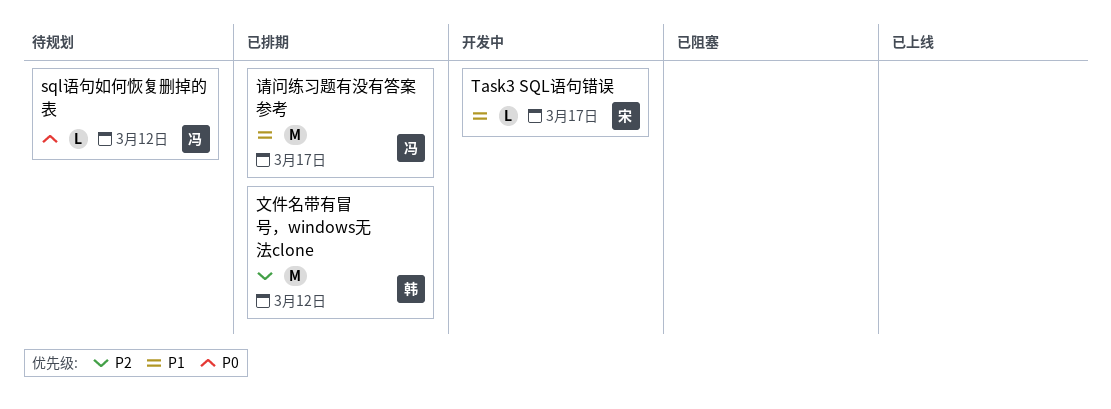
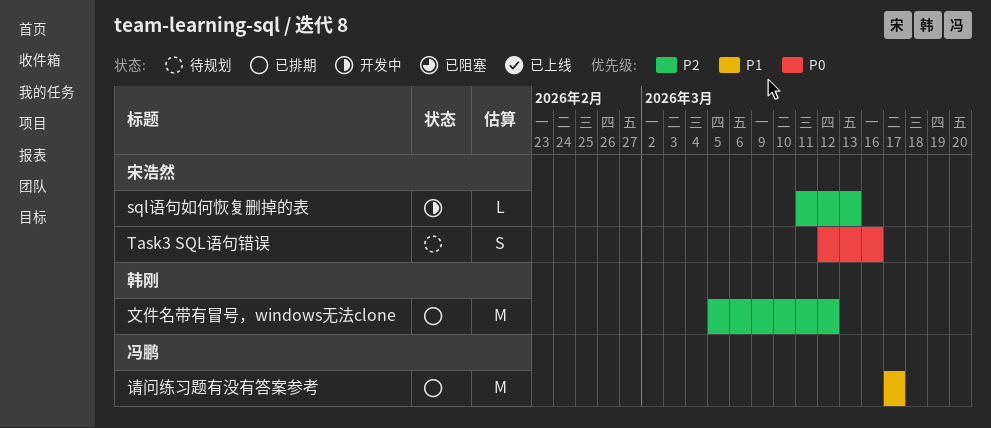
sql语句如何恢复删掉的表, status: 待规划 -> 开发中
sql语句如何恢复删掉的表, owner: 冯鹏 -> 宋浩然
sql语句如何恢复删掉的表, priority: P0 -> P2
sql语句如何恢复删掉的表, due: Mar 12 -> Mar 13
Task3 SQL语句错误, status: 开发中 -> 待规划
Task3 SQL语句错误, priority: P1 -> P0
Task3 SQL语句错误, estimate: L -> S
Task3 SQL语句错误, due: Mar 17 -> Mar 16

